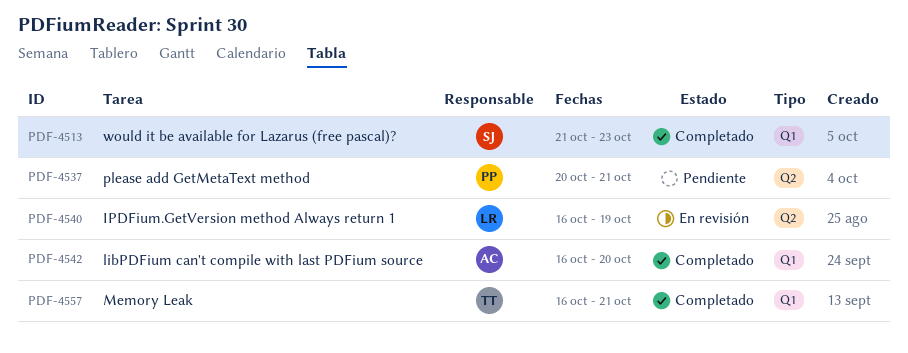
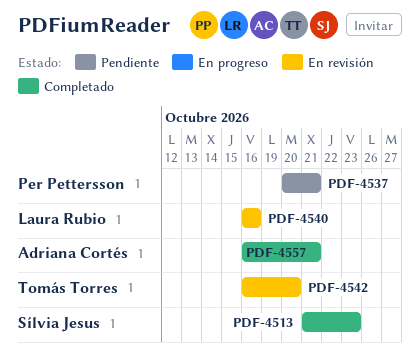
PDF-4540, due: Oct 19 -> Oct 16
PDF-4542, status: Completado -> En revisión
PDF-4542, owner: Adriana Cortés -> Tomás Torres
PDF-4557, owner: Tomás Torres -> Adriana Cortés

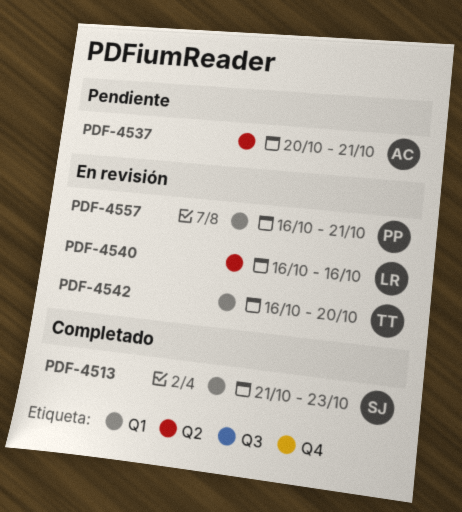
PDF-4537, owner: Per Pettersson -> Adriana Cortés
PDF-4557, status: Completado -> En revisión
PDF-4557, owner: Adriana Cortés -> Per Pettersson

